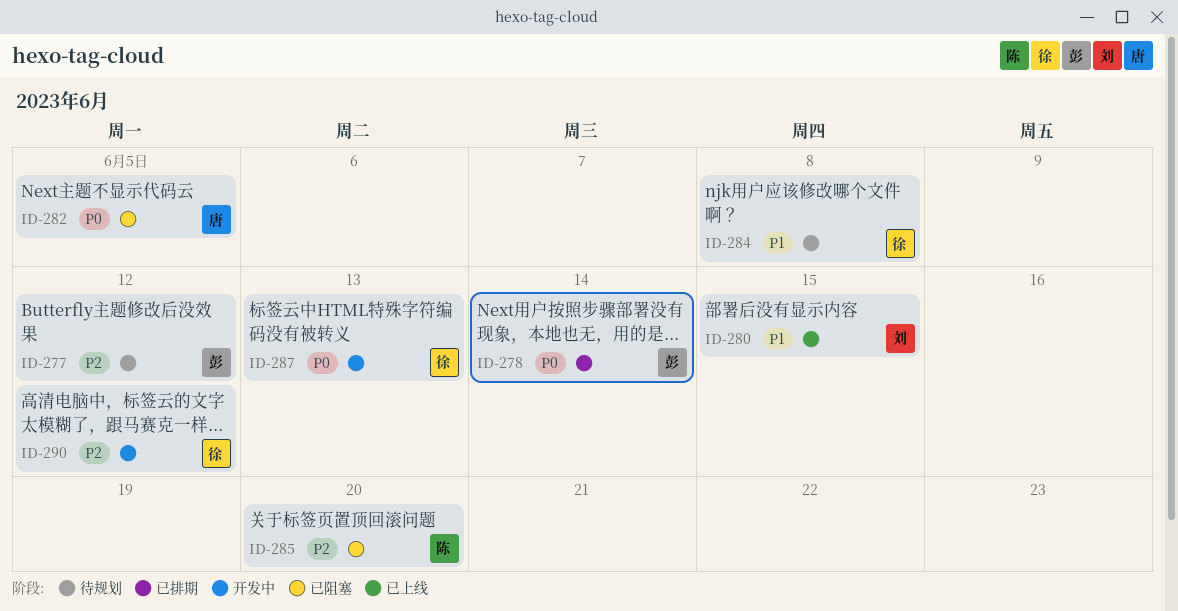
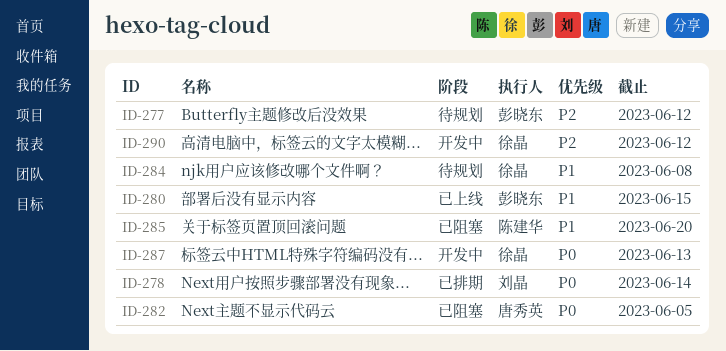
ID-278, owner: 彭晓东 -> 刘晶
ID-280, owner: 刘晶 -> 彭晓东
ID-285, priority: P2 -> P1

